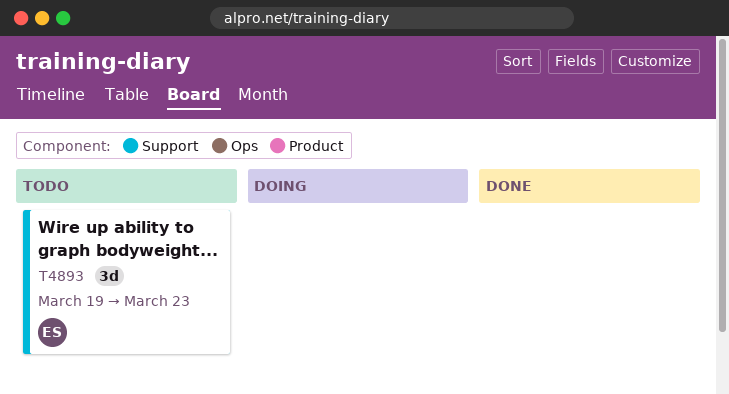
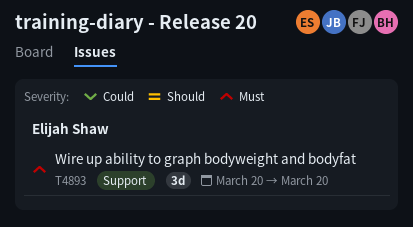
T4893, start: Mar 19 -> Mar 20
T4893, due: Mar 23 -> Mar 20

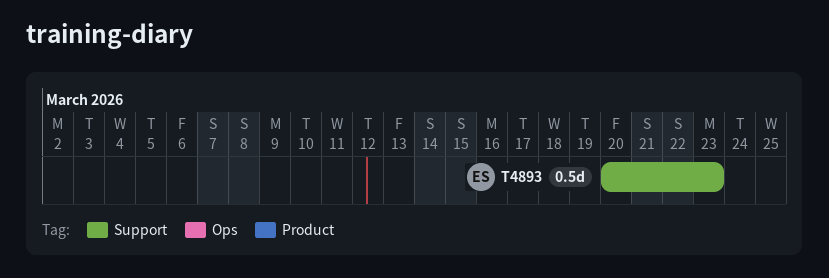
T4893, estimate: 3d -> 0.5d
T4893, due: Mar 20 -> Mar 23

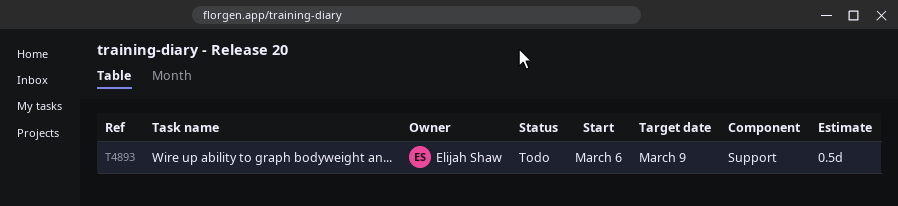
T4893, start: Mar 20 -> Mar 6
T4893, due: Mar 23 -> Mar 9

